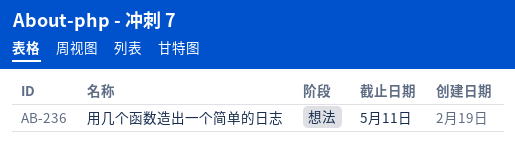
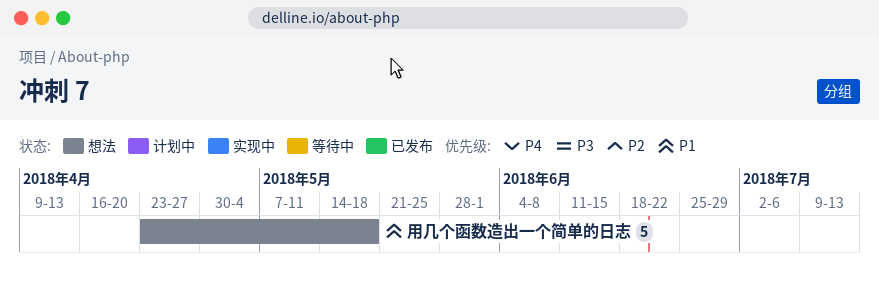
用几个函数造出一个简单的日志, due: May 11 -> May 18

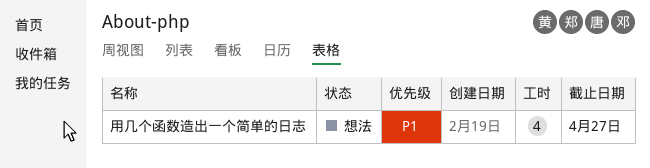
用几个函数造出一个简单的日志, estimate: 5 -> 4
用几个函数造出一个简单的日志, due: May 18 -> Apr 27

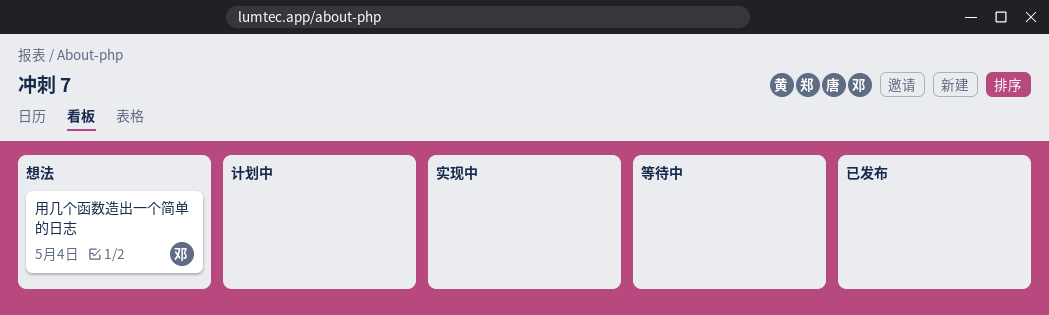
用几个函数造出一个简单的日志, due: Apr 27 -> May 4

